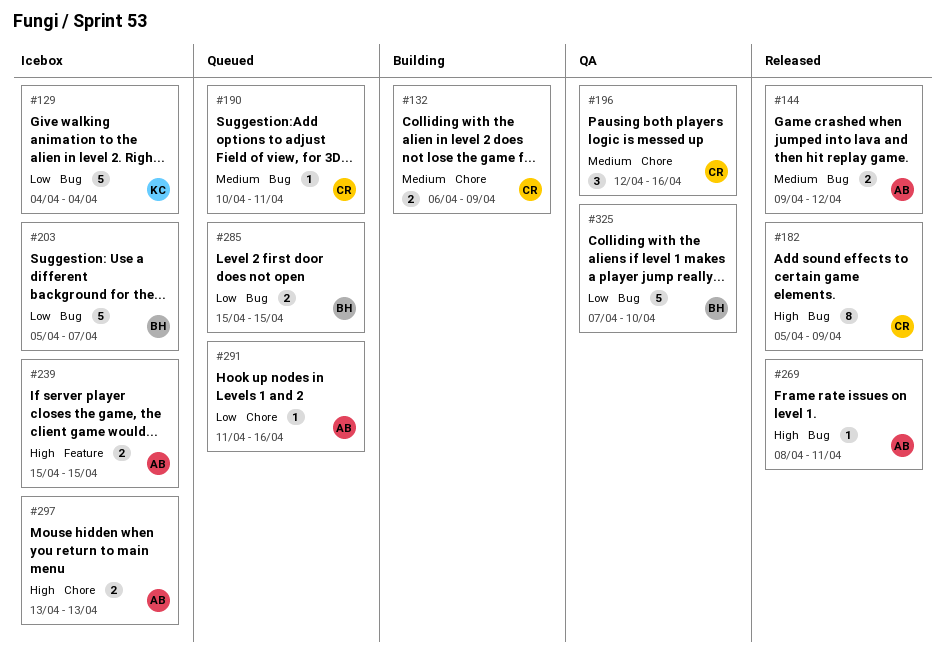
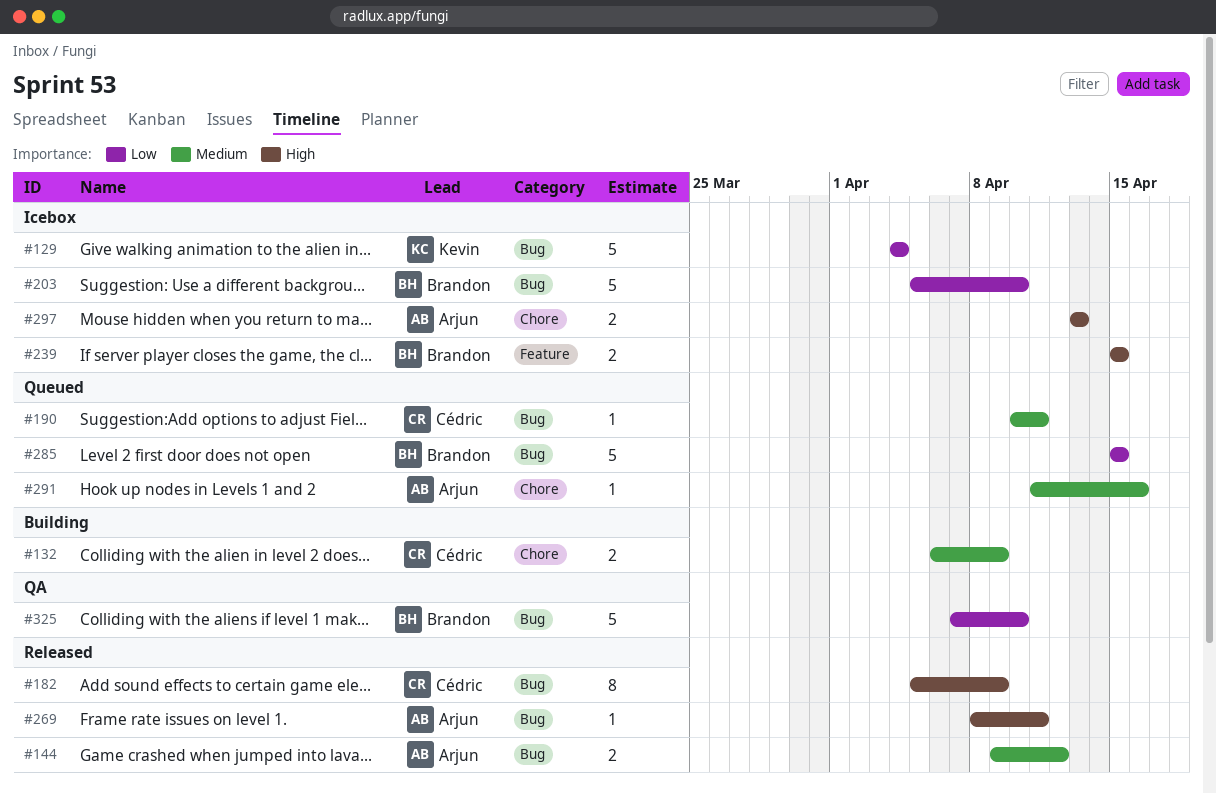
#196: present -> none
#203, due: Apr 7 -> Apr 10
#239, owner: Arjun -> Brandon
#285, estimate: 2 -> 5
#291, priority: Low -> Medium

